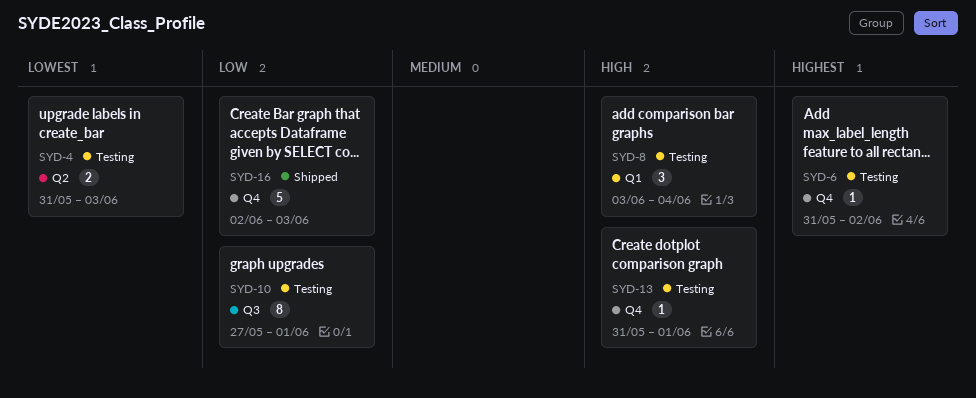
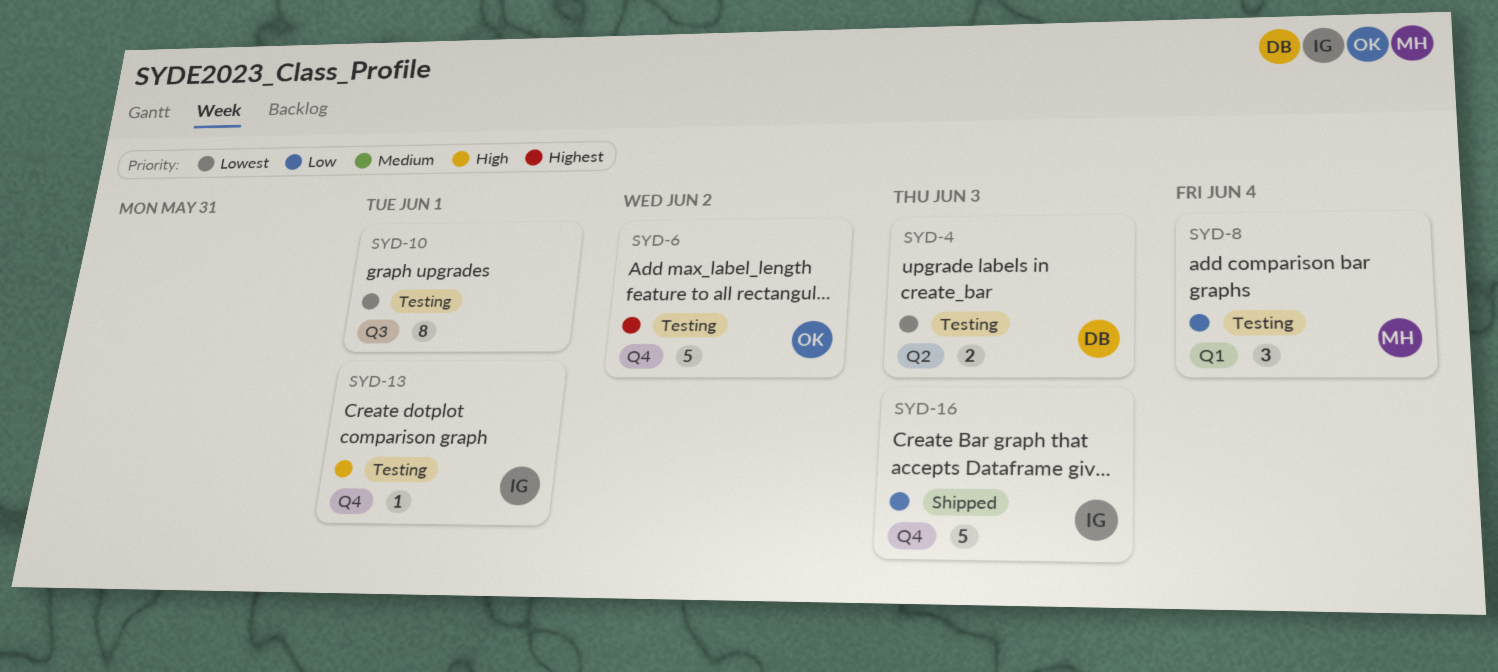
SYD-6, estimate: 1 -> 5
SYD-8, priority: High -> Low
SYD-10, priority: Low -> Lowest

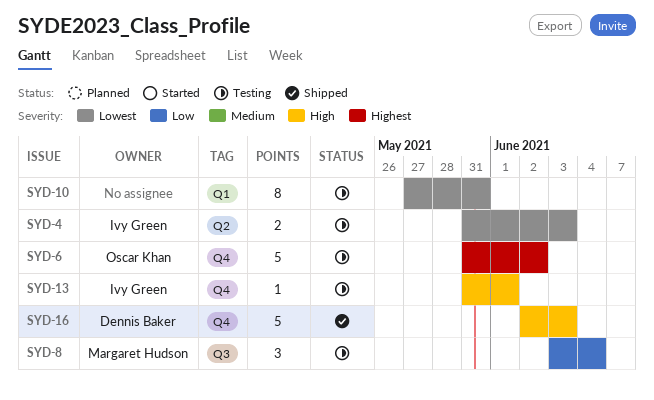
SYD-4, owner: Dennis Baker -> Ivy Green
SYD-8, label: Q1 -> Q3
SYD-10, label: Q3 -> Q1
SYD-10, due: Jun 1 -> May 31
SYD-16, owner: Ivy Green -> Dennis Baker
SYD-16, priority: Low -> High

